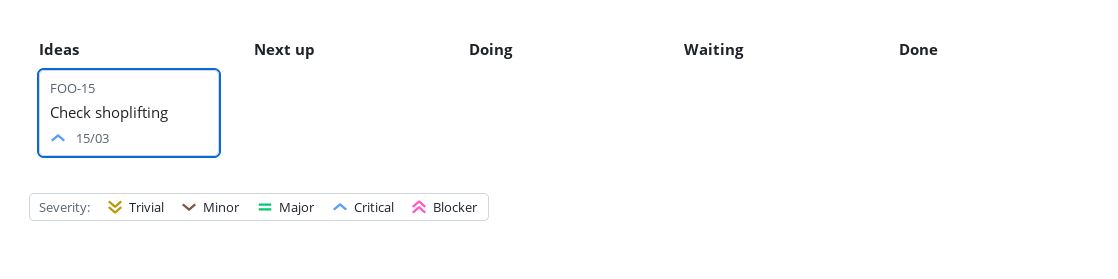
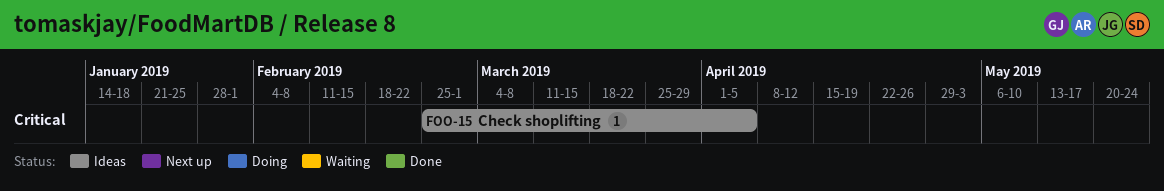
FOO-15, due: Mar 15 -> Apr 5

